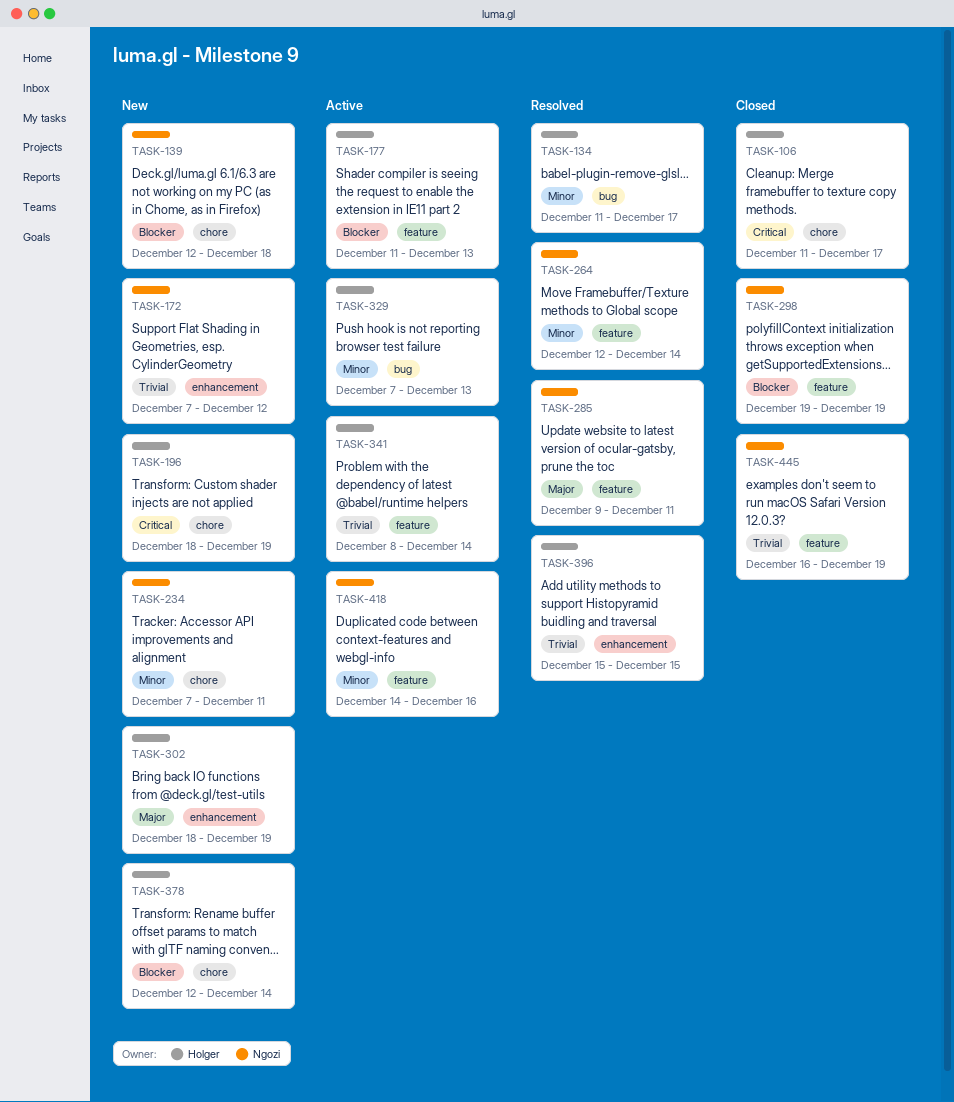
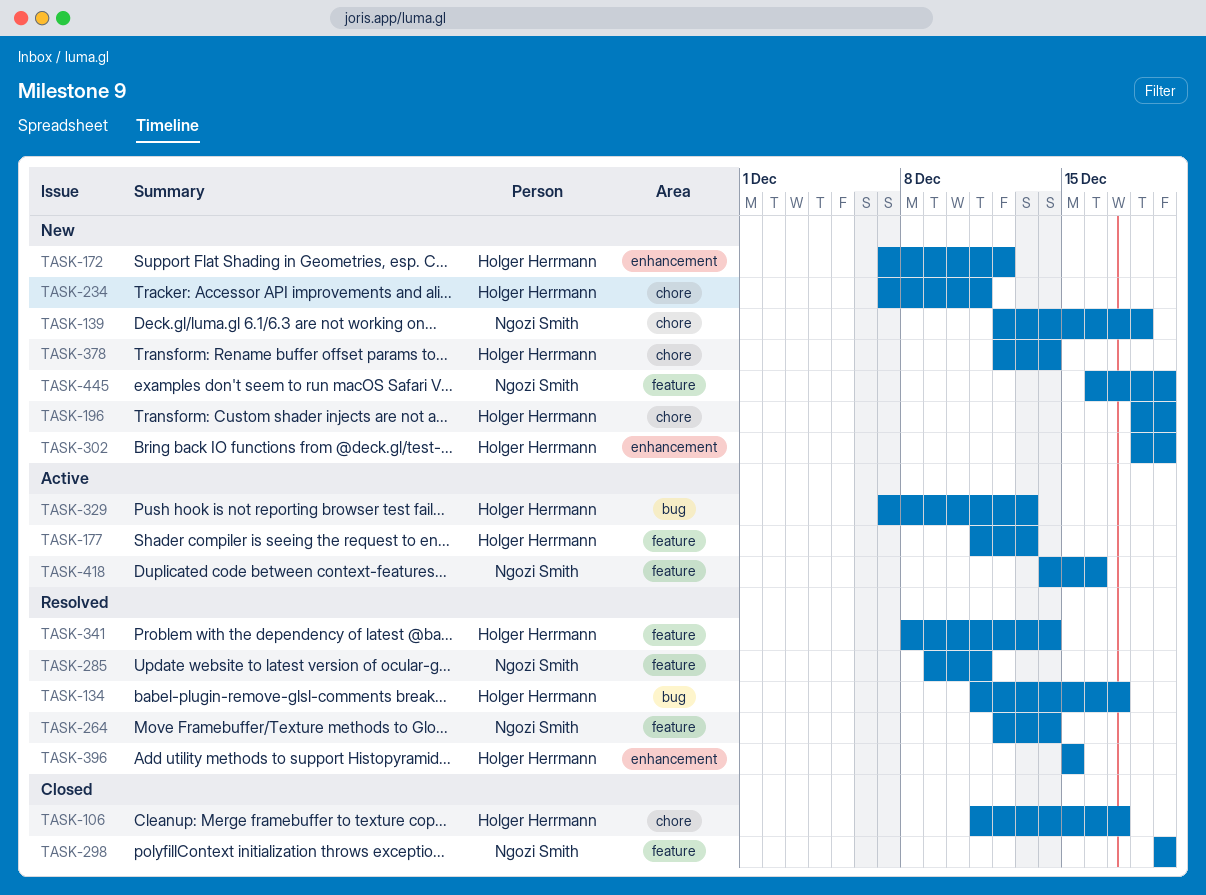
TASK-172, owner: Ngozi Smith -> Holger Herrmann
TASK-234, owner: Ngozi Smith -> Holger Herrmann
TASK-341, status: Active -> Resolved
TASK-445, status: Closed -> New

